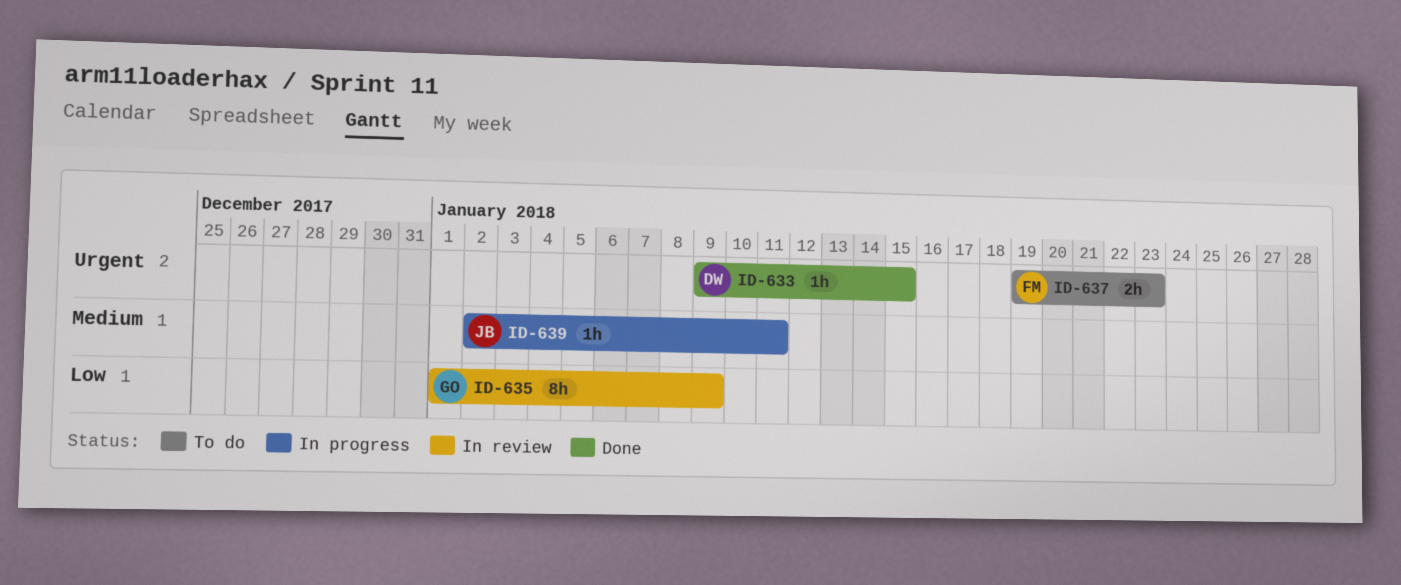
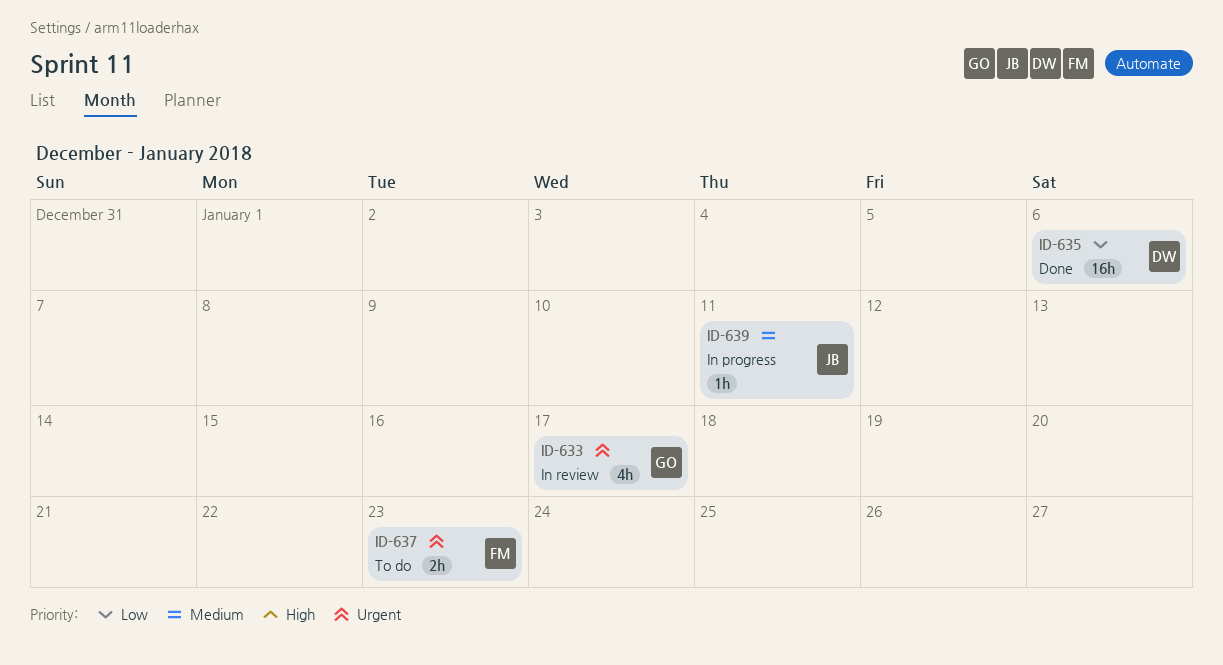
ID-633, status: Done -> In review
ID-633, owner: DW -> GO
ID-633, estimate: 1h -> 4h
ID-633, due: Jan 15 -> Jan 17
ID-635, status: In review -> Done
ID-635, owner: GO -> DW
ID-635, estimate: 8h -> 16h
ID-635, due: Jan 9 -> Jan 6

